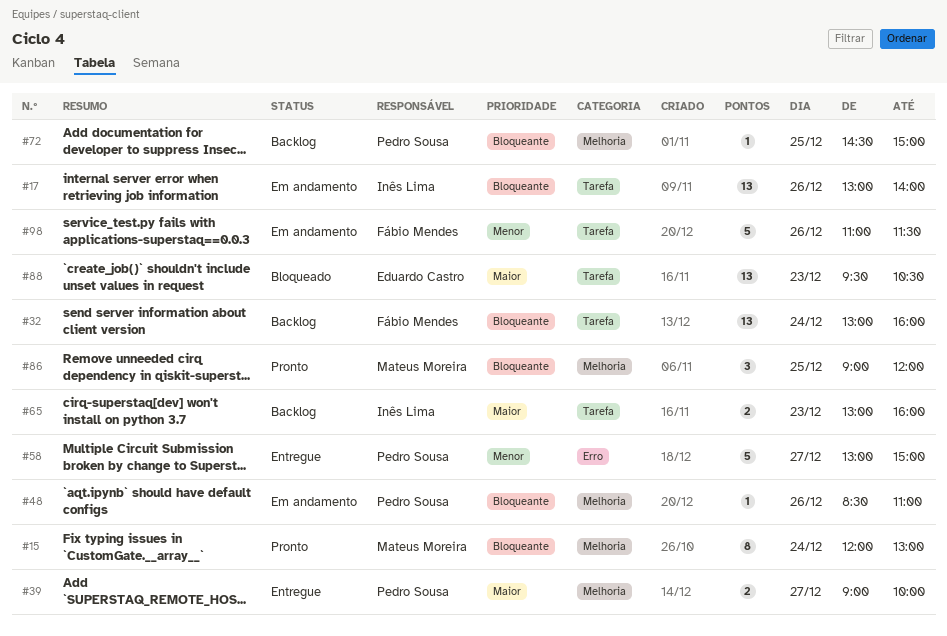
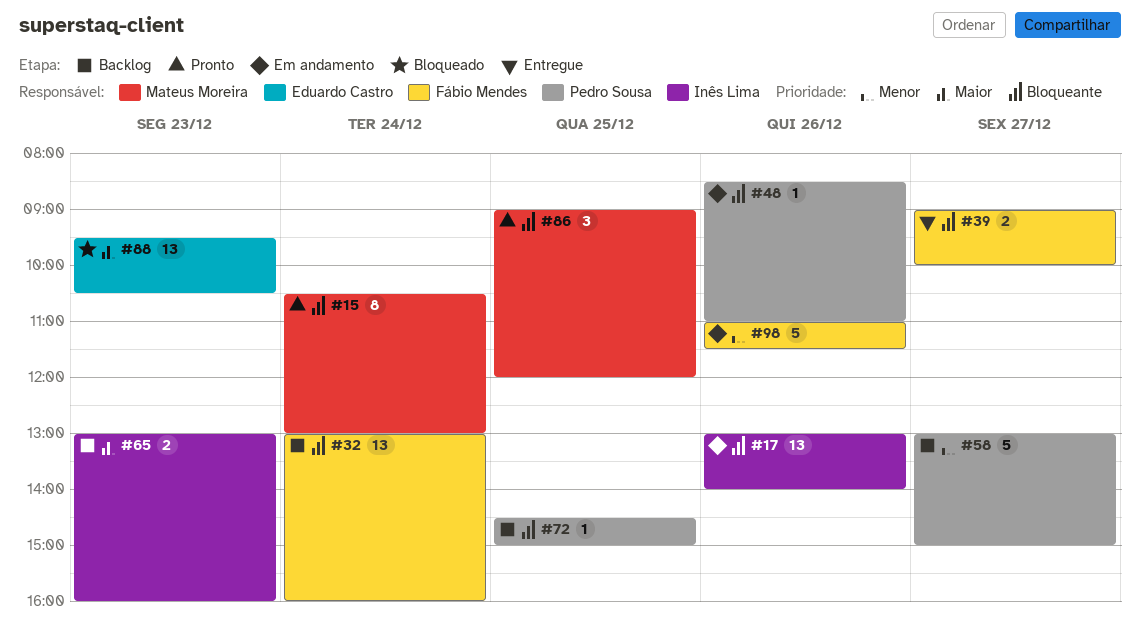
#15, begins: 12:00 -> 10:30
#39, owner: Pedro Sousa -> Fábio Mendes
#39, priority: Maior -> Bloqueante
#58, status: Entregue -> Backlog

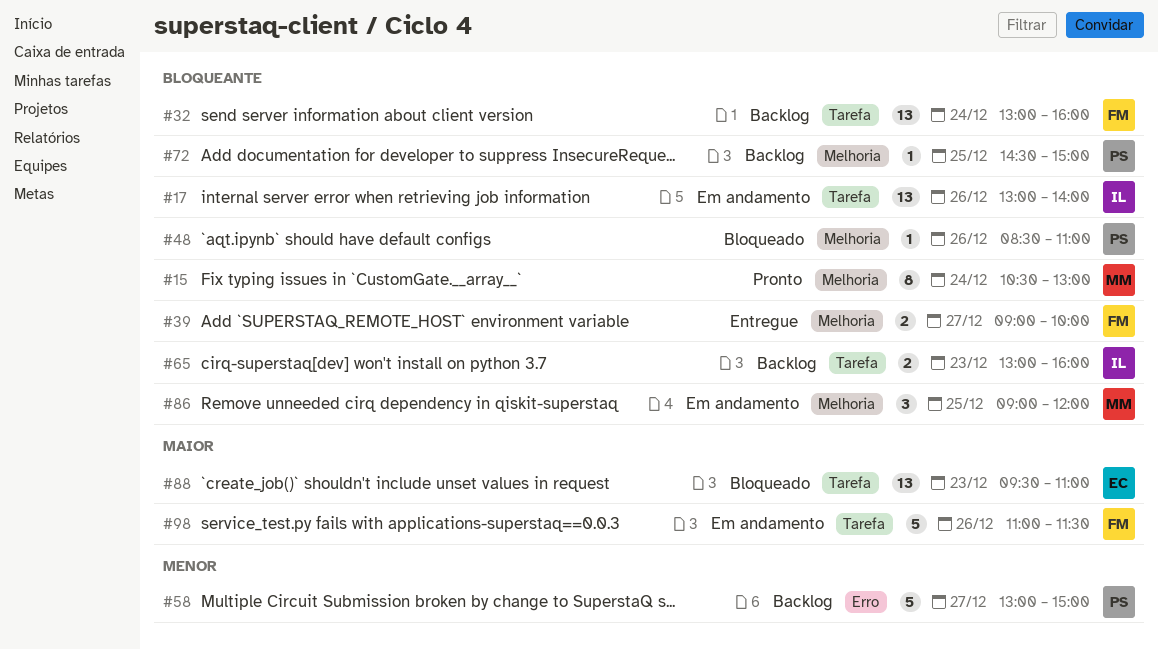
#48, status: Em andamento -> Bloqueado
#65, priority: Maior -> Bloqueante
#86, status: Pronto -> Em andamento
#88, ends: 10:30 -> 11:00
#98, priority: Menor -> Maior

